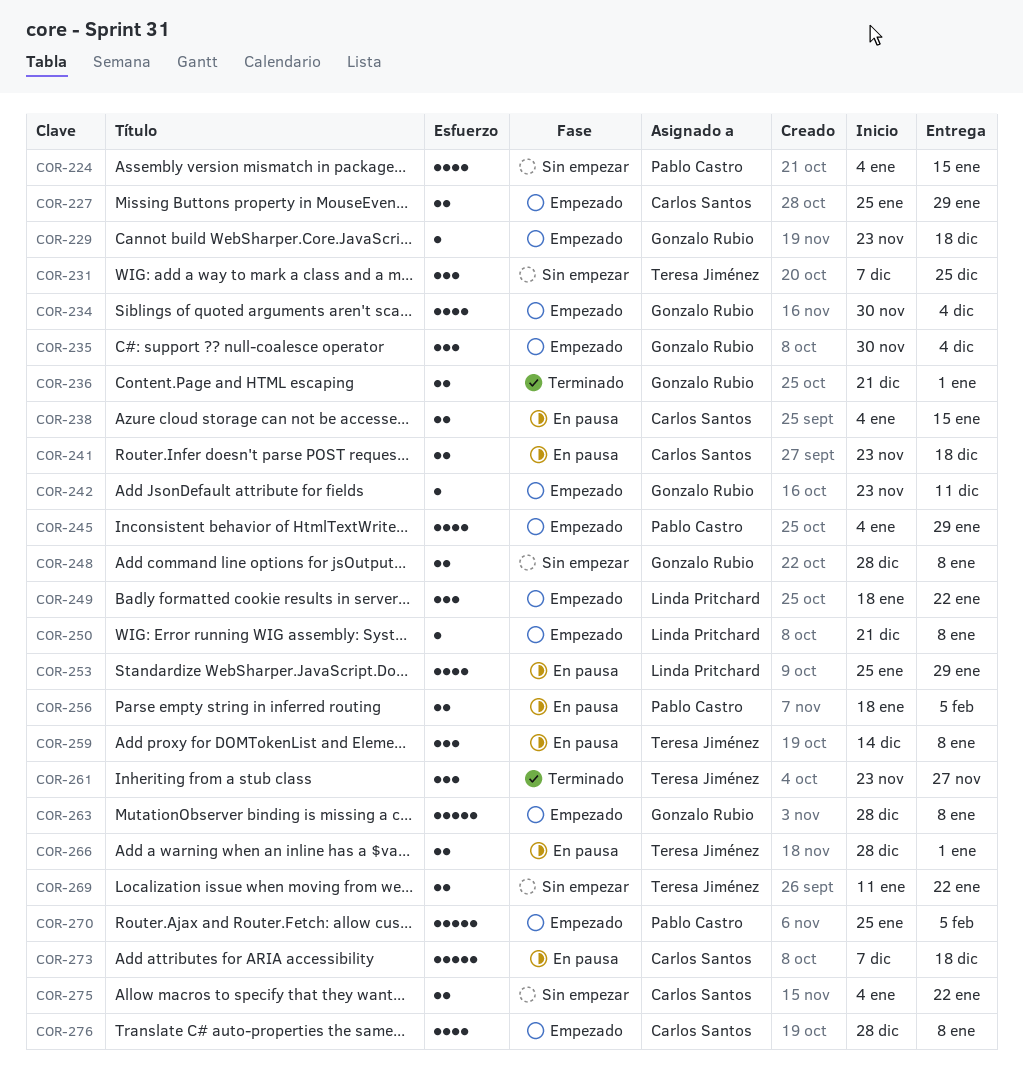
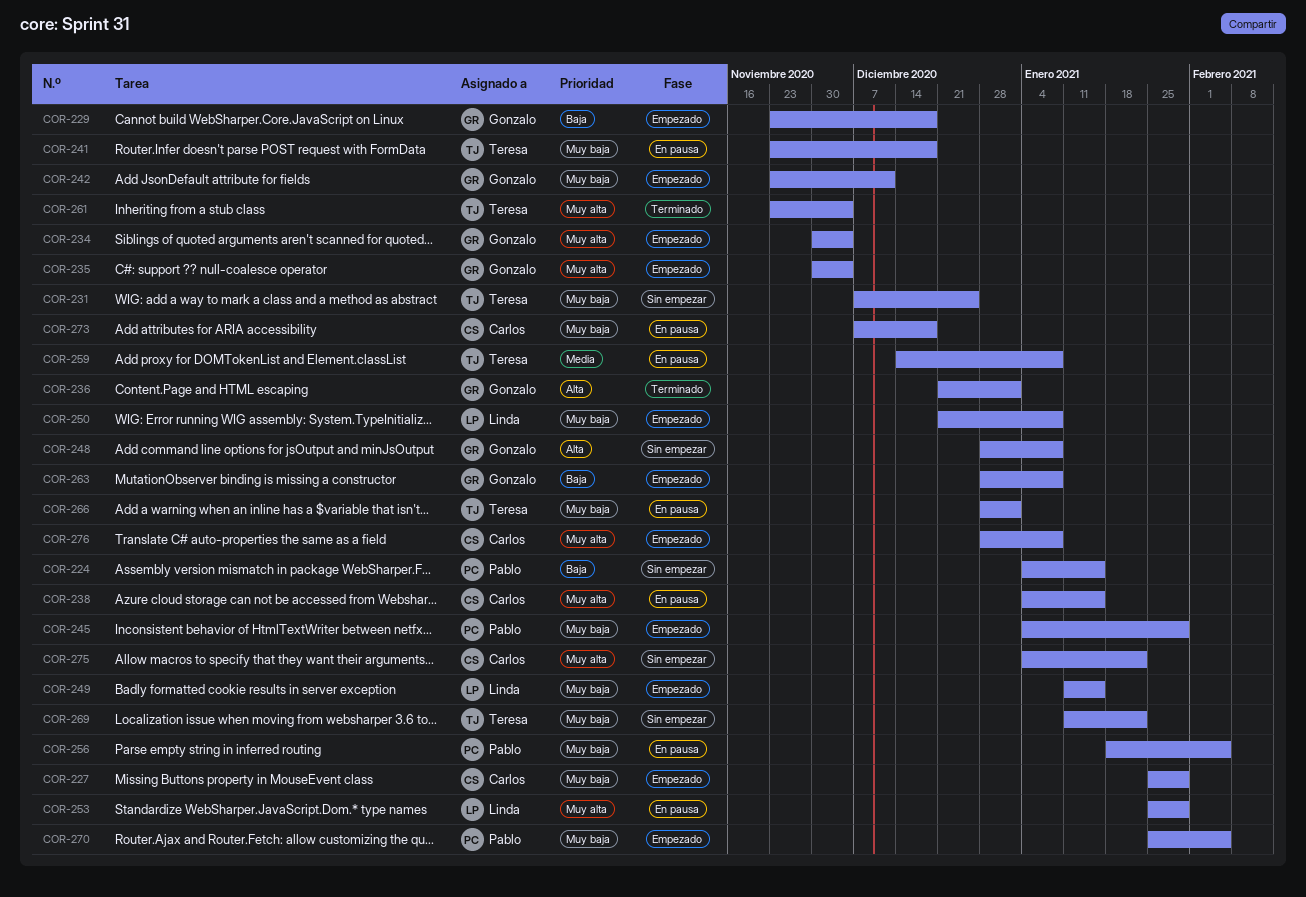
COR-241, owner: Carlos Santos -> Teresa Jiménez
COR-249, start: Jan 18 -> Jan 11
COR-249, due: Jan 22 -> Jan 15
COR-261, due: Nov 27 -> Dec 4

